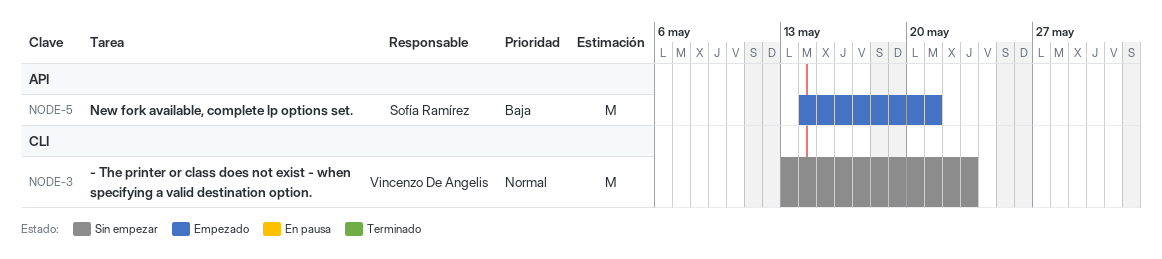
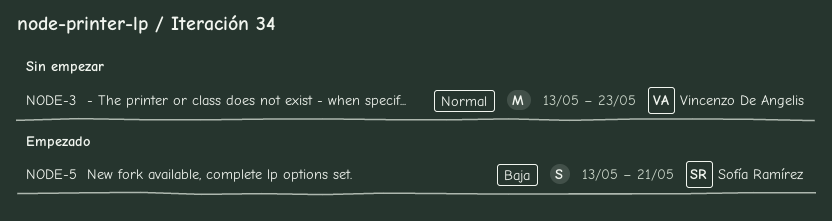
NODE-5, estimate: M -> S
NODE-5, start: May 14 -> May 13

